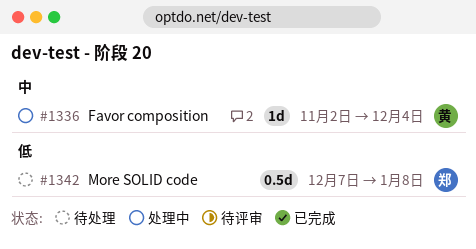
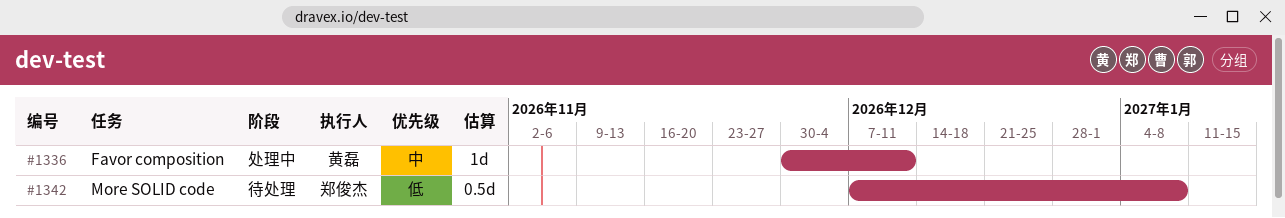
#1336, start: Nov 2 -> Nov 30
#1336, due: Dec 4 -> Dec 11

